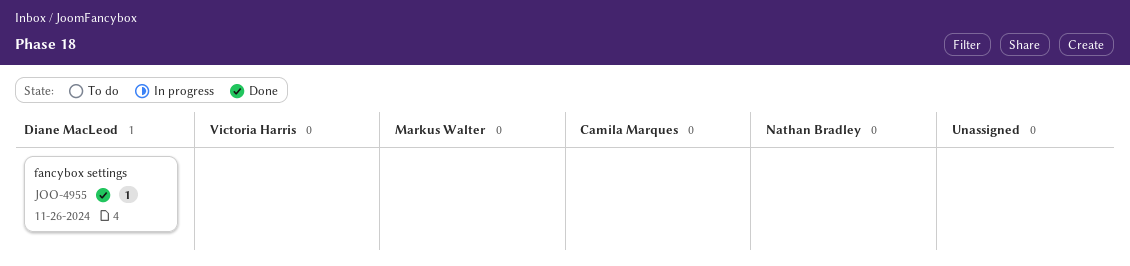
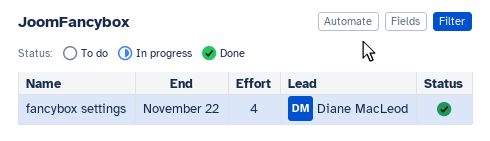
fancybox settings, estimate: 1 -> 4
fancybox settings, due: Nov 26 -> Nov 22

